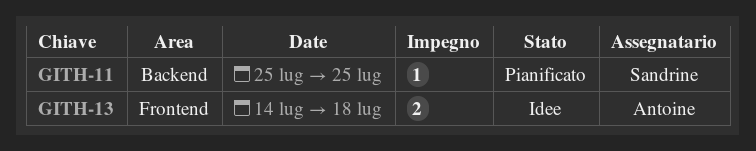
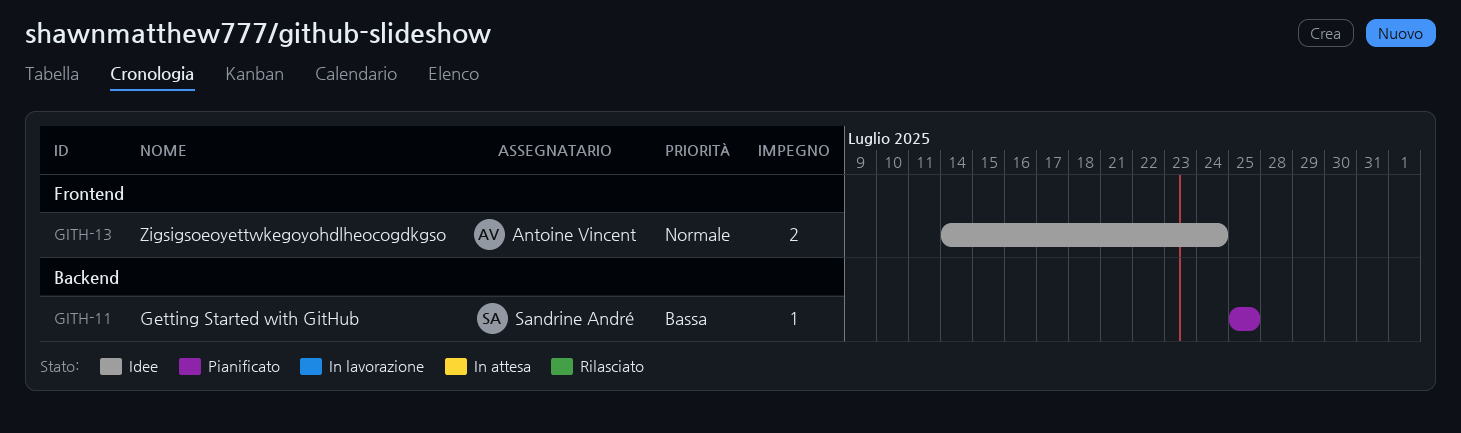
GITH-13, due: Jul 18 -> Jul 24

